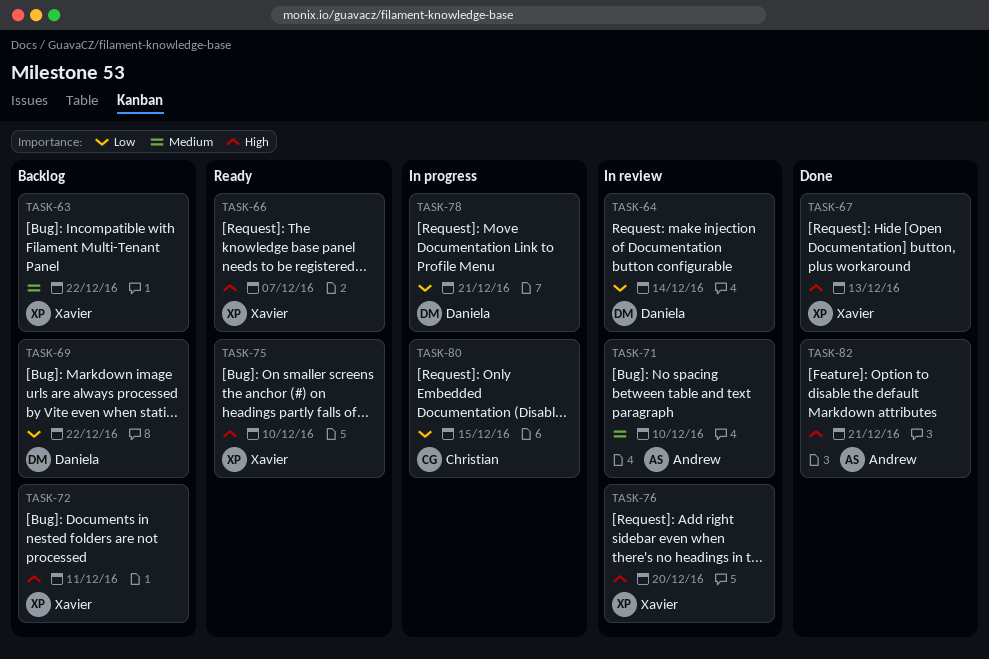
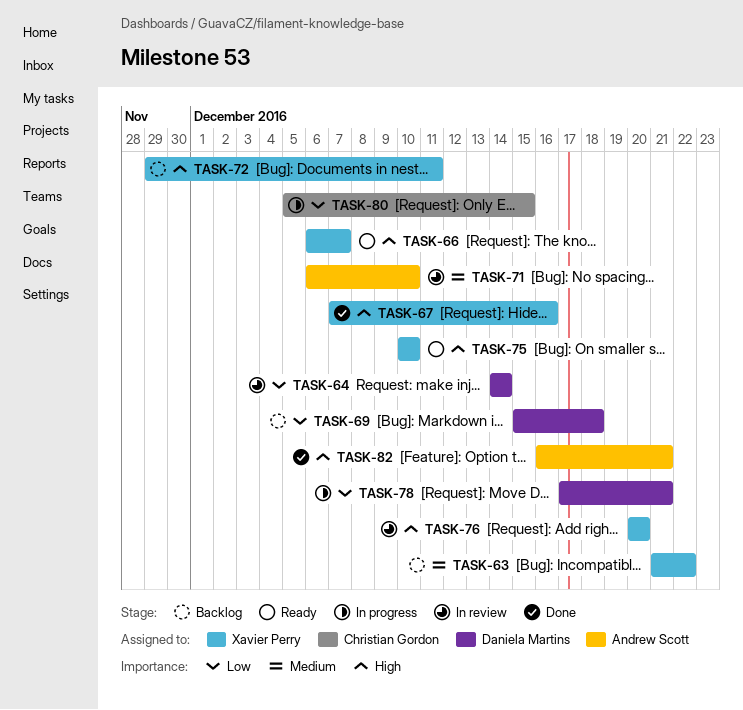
TASK-67, due: Dec 13 -> Dec 16
TASK-69, due: Dec 22 -> Dec 18

